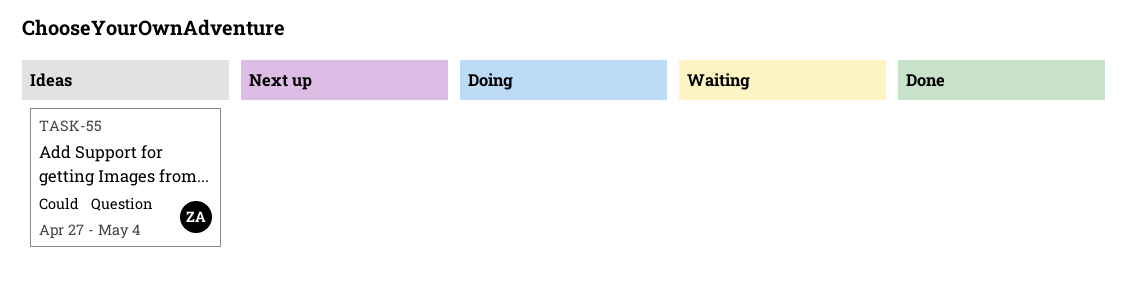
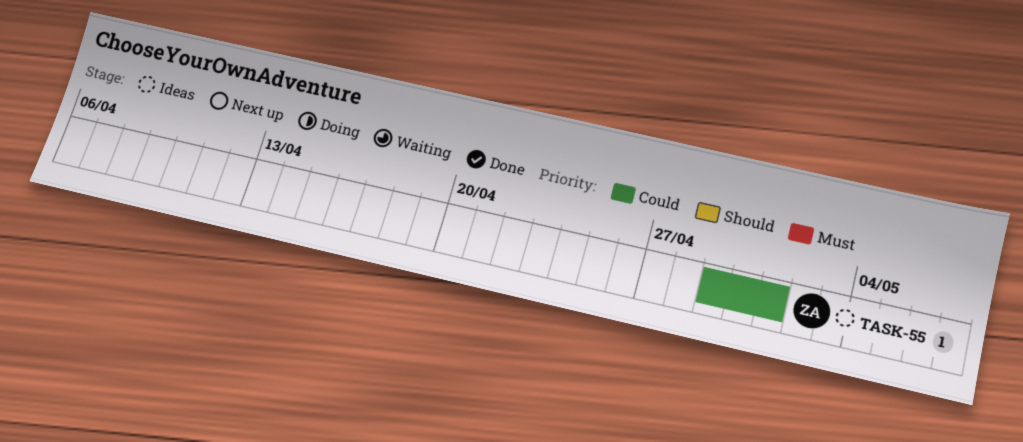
TASK-55, start: Apr 27 -> Apr 29
TASK-55, due: May 4 -> May 1

